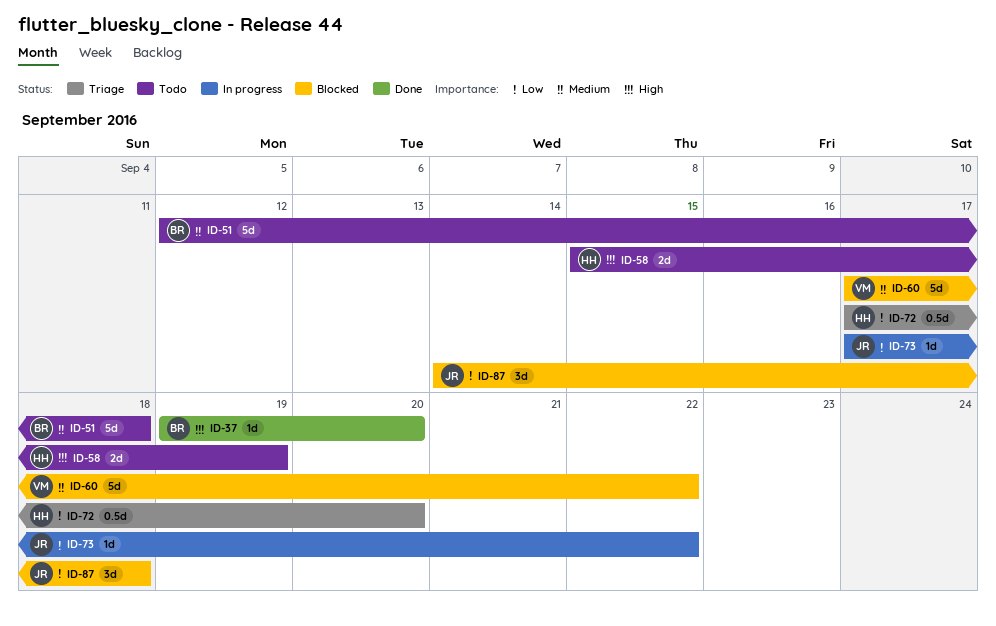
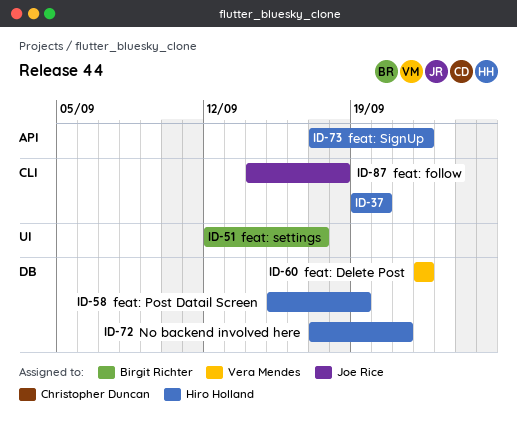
ID-37, owner: Birgit Richter -> Hiro Holland
ID-51, due: Sep 18 -> Sep 17
ID-60, start: Sep 17 -> Sep 22
ID-72, due: Sep 20 -> Sep 21
ID-73, owner: Joe Rice -> Hiro Holland

